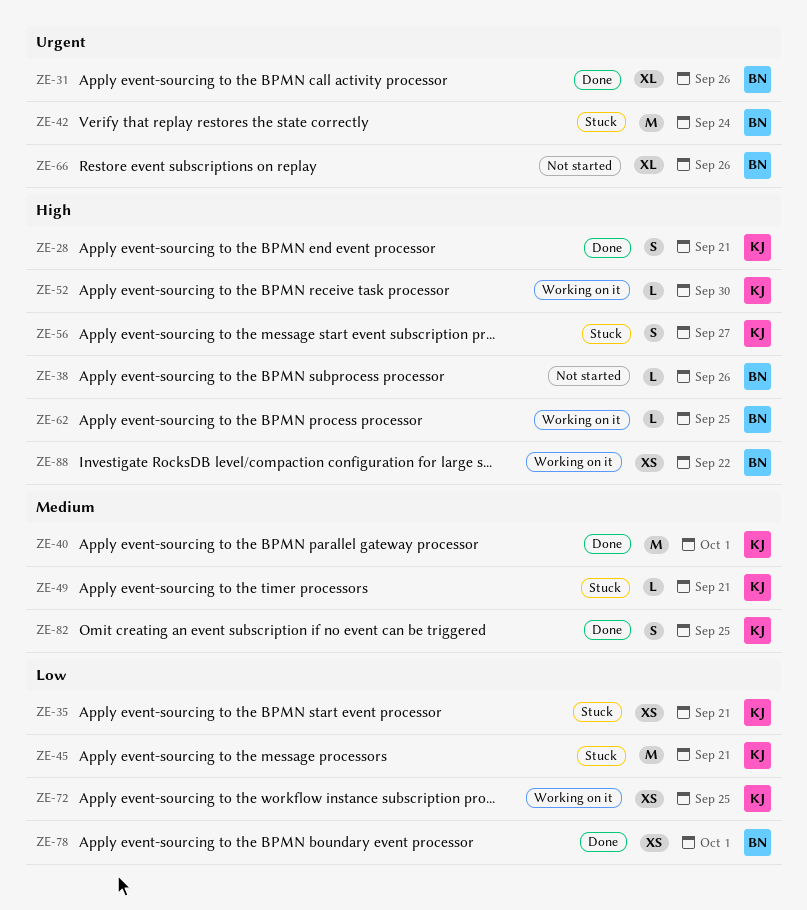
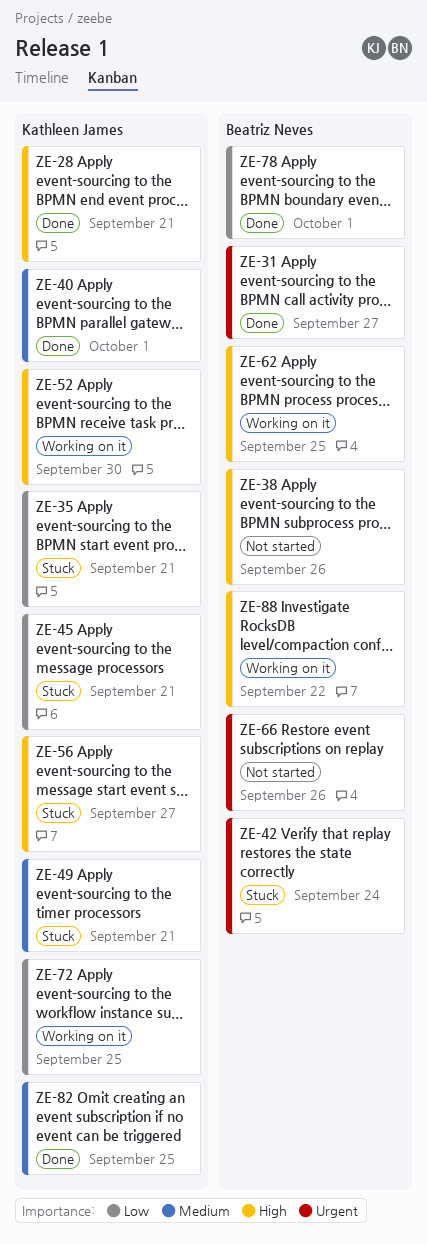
ZE-31, due: Sep 26 -> Sep 27

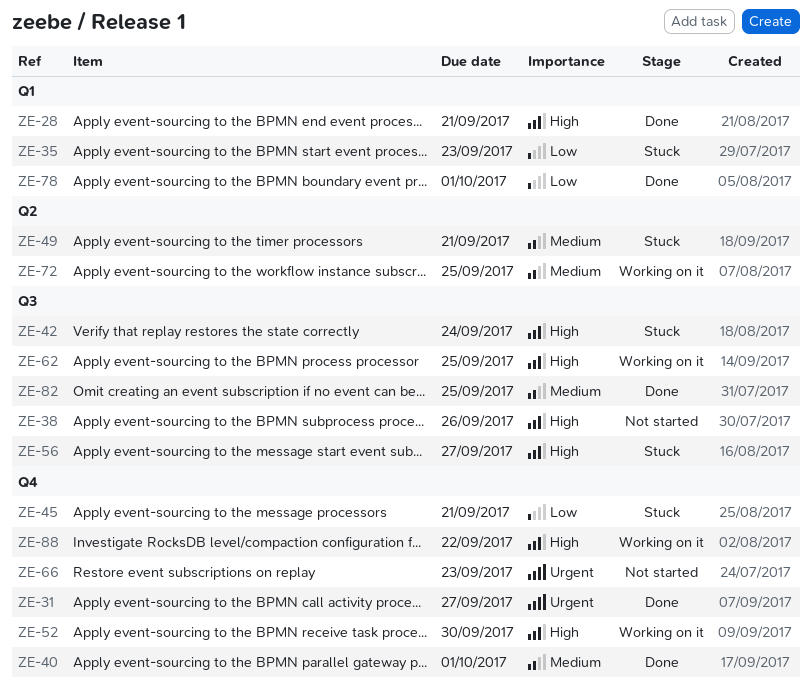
ZE-35, due: Sep 21 -> Sep 23
ZE-42, priority: Urgent -> High
ZE-66, due: Sep 26 -> Sep 23
ZE-72, priority: Low -> Medium

